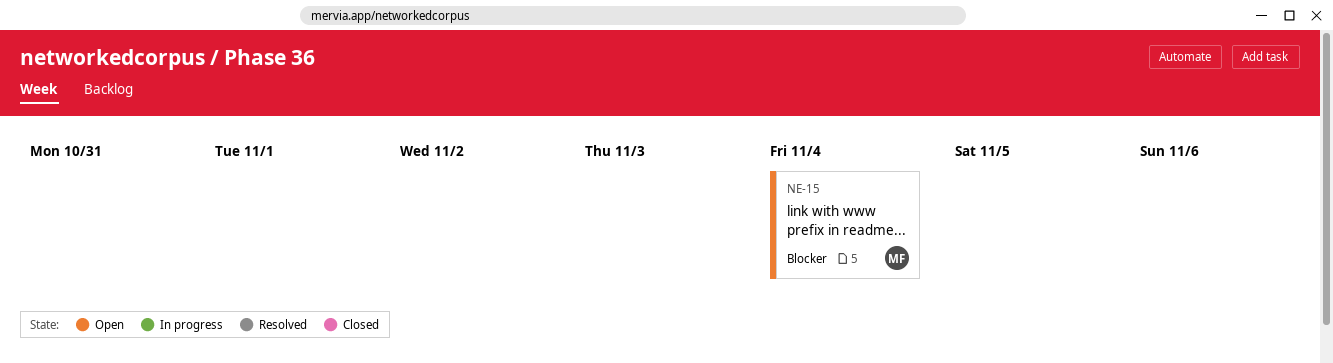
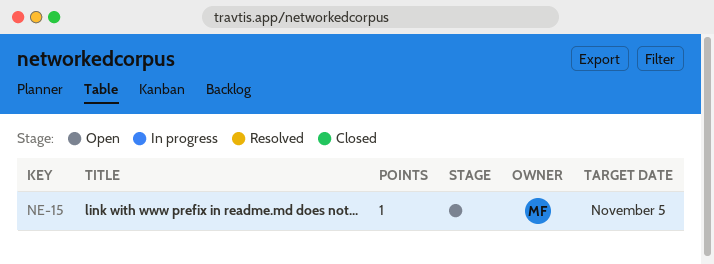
NE-15, due: Nov 4 -> Nov 5

